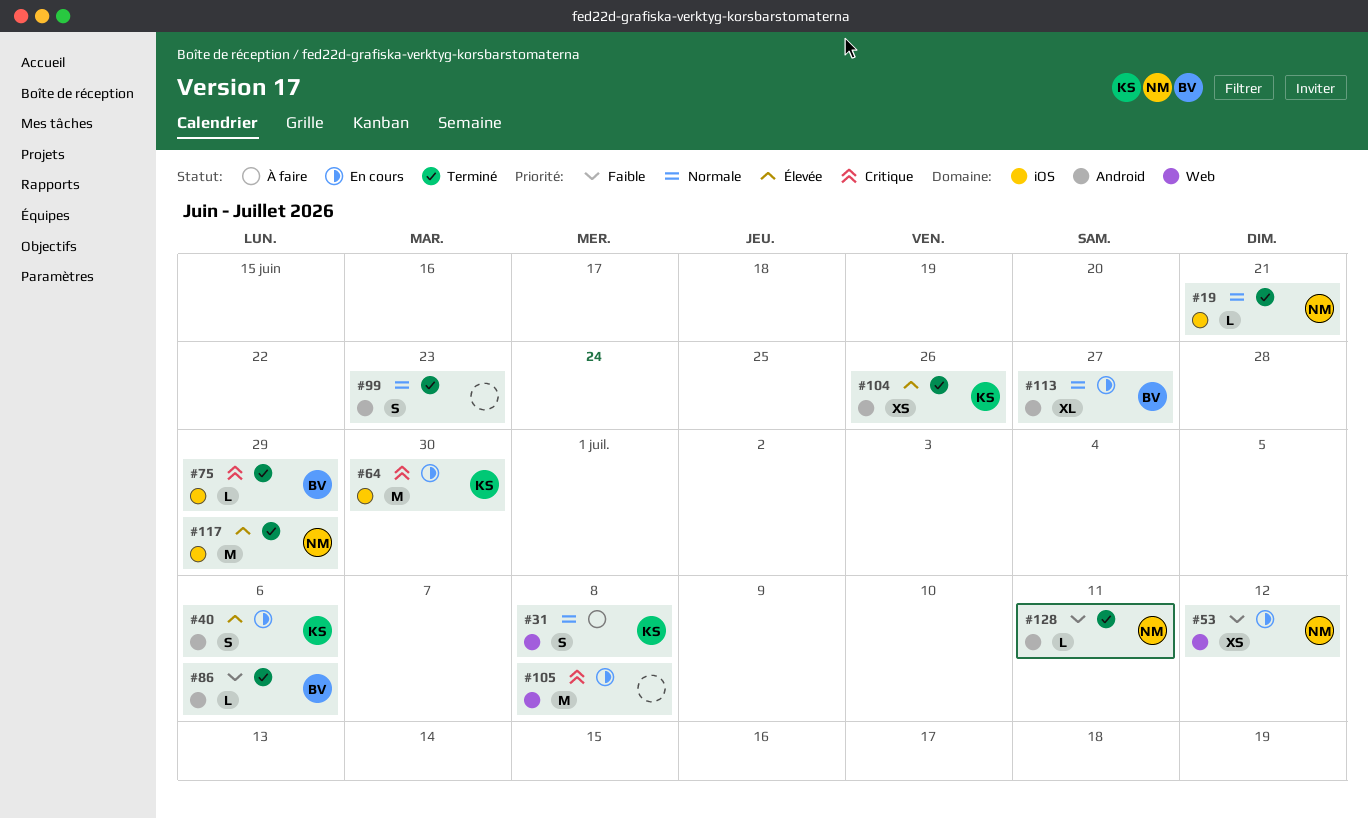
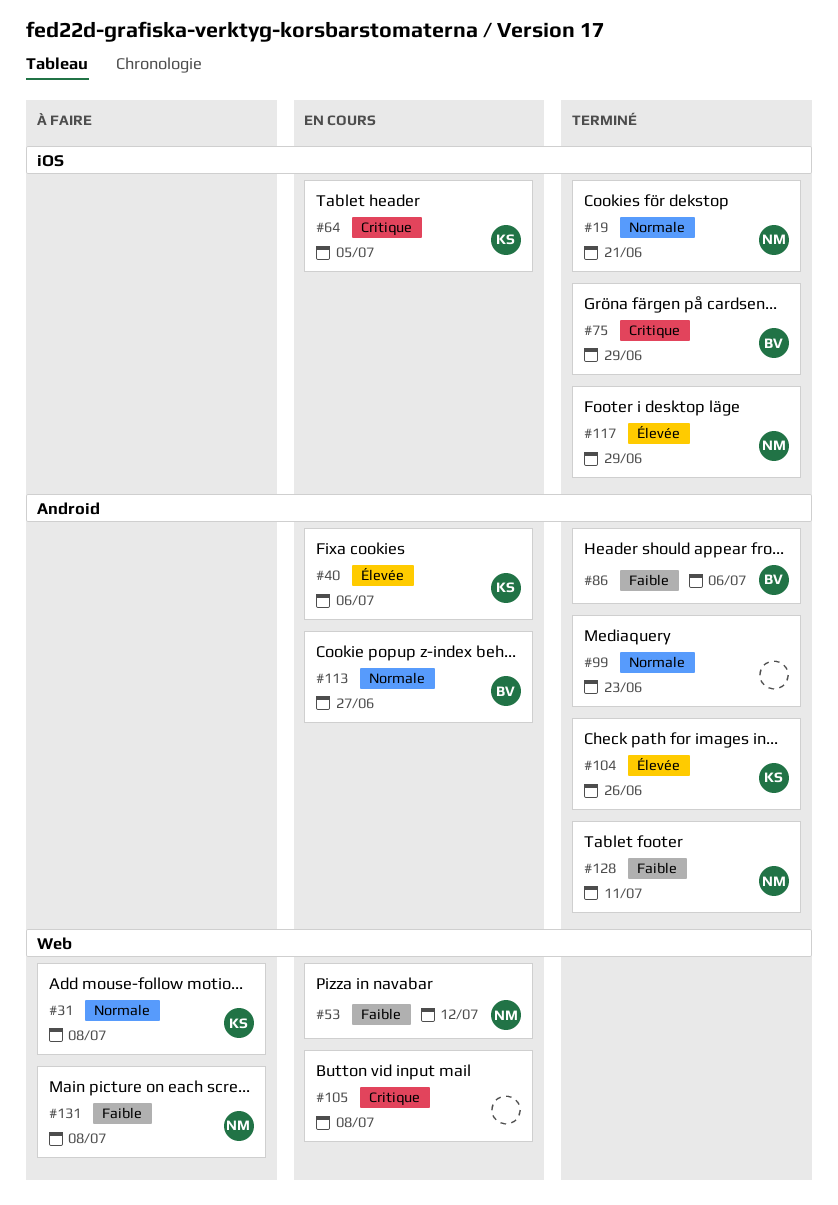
#64, due: Jun 30 -> Jul 5
#131: none -> present

